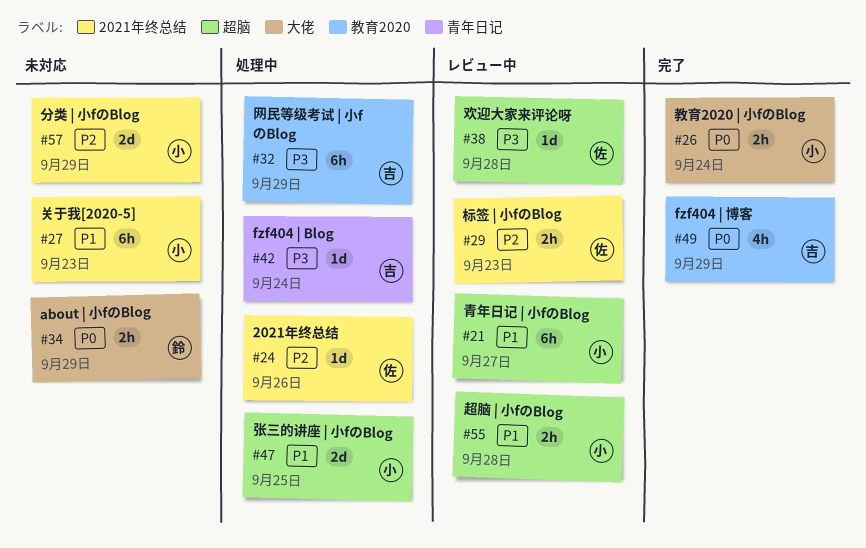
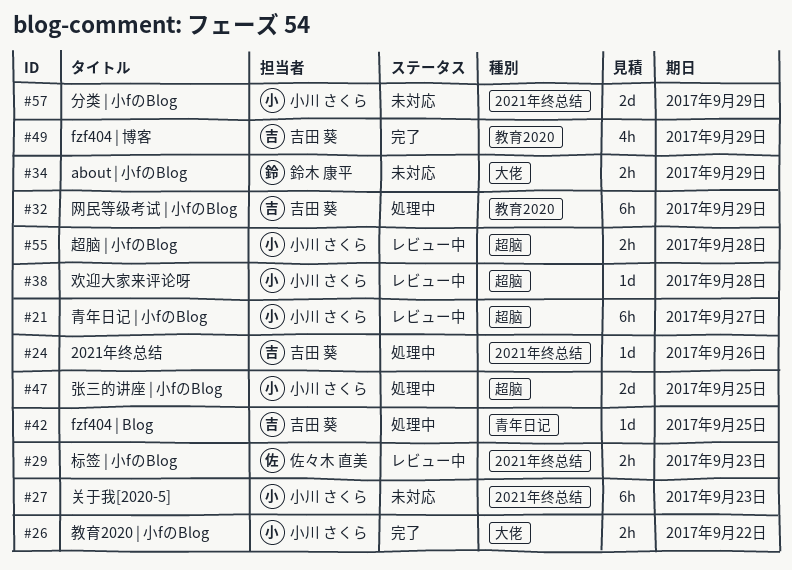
#24, owner: 佐々木 直美 -> 吉田 葵
#26, due: Sep 24 -> Sep 22
#38, owner: 佐々木 直美 -> 小川 さくら
#42, due: Sep 24 -> Sep 25

